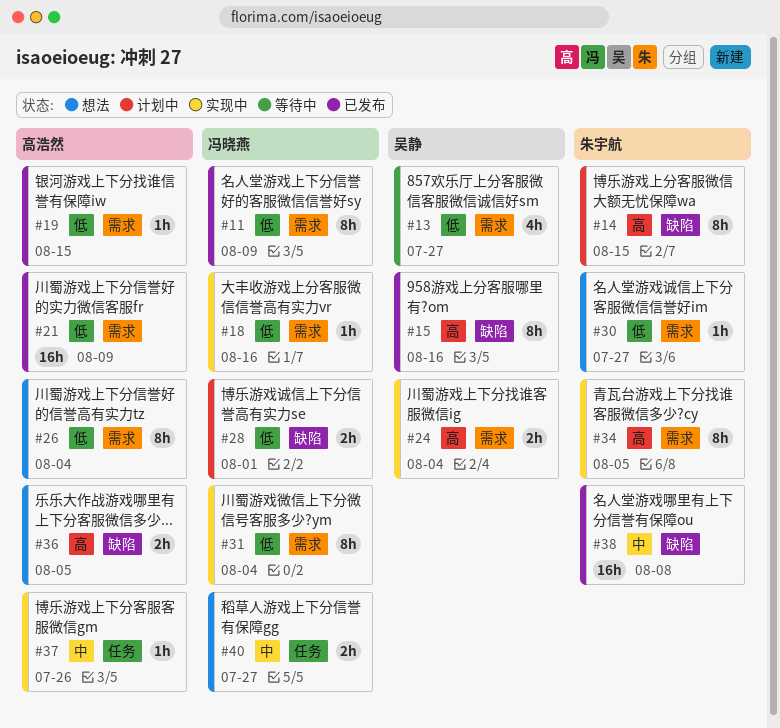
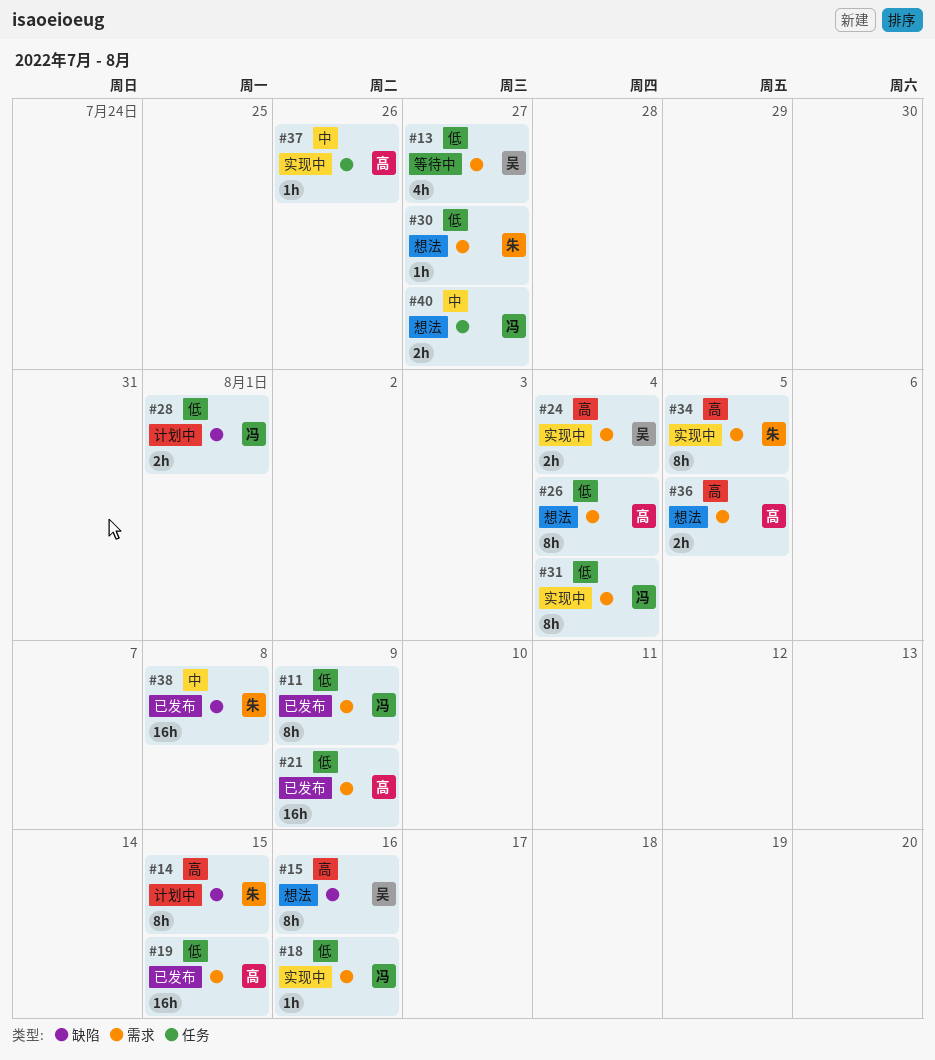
#15, status: 已发布 -> 想法
#19, estimate: 1h -> 16h
#36, label: 缺陷 -> 需求

